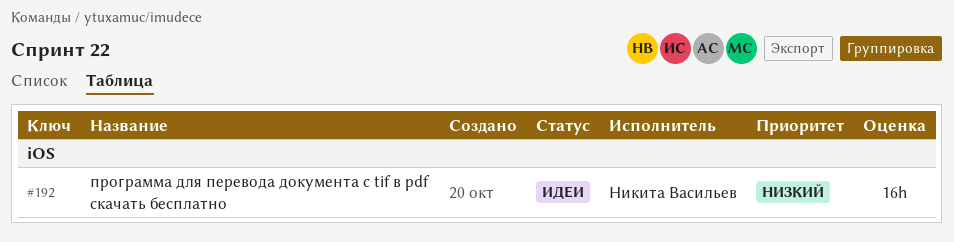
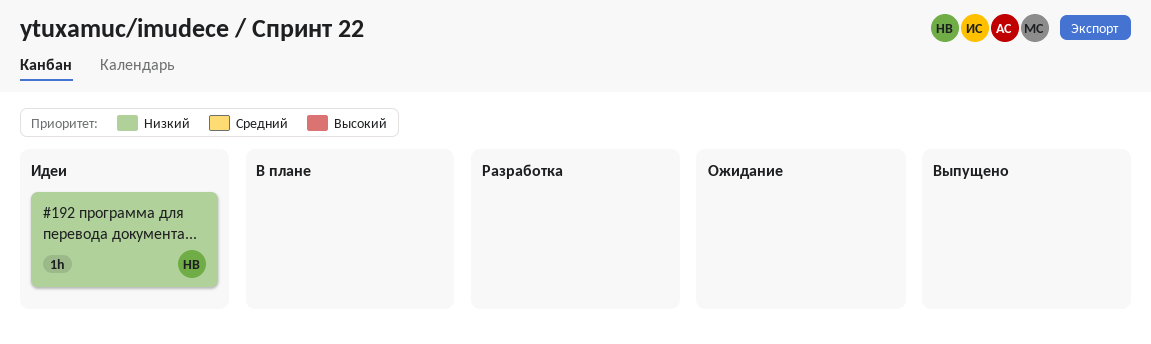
#192, estimate: 16h -> 1h

